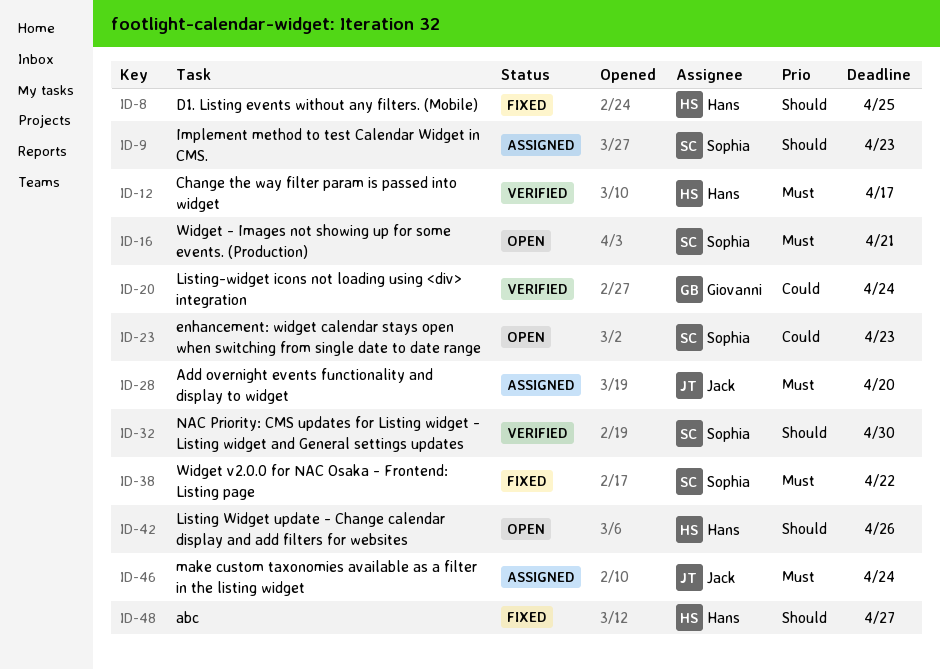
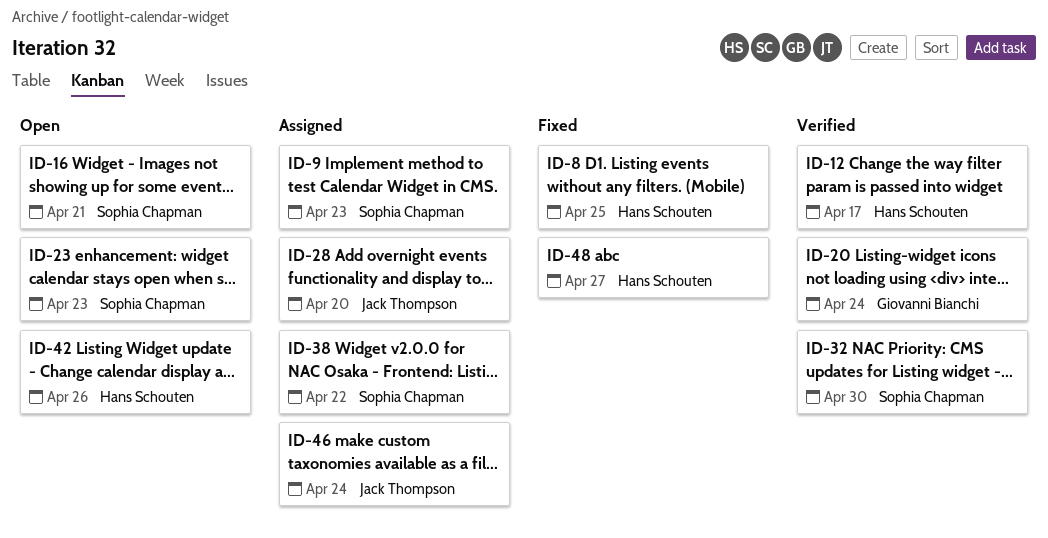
ID-38, status: Fixed -> Assigned

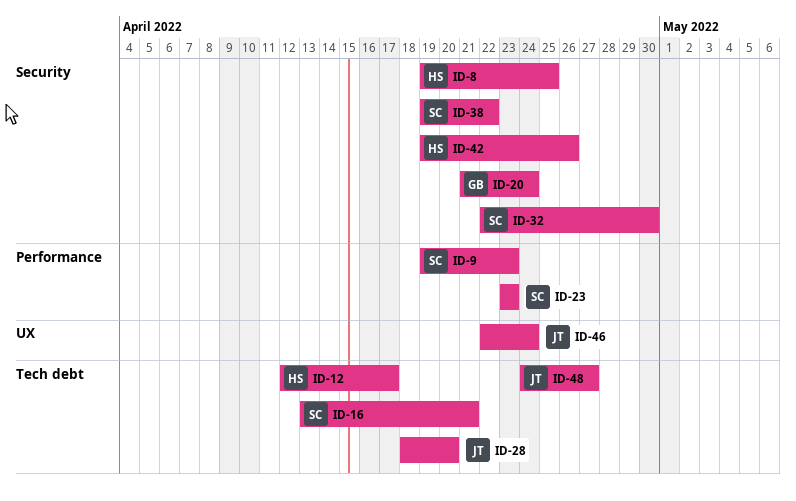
ID-48, owner: Hans Schouten -> Jack Thompson

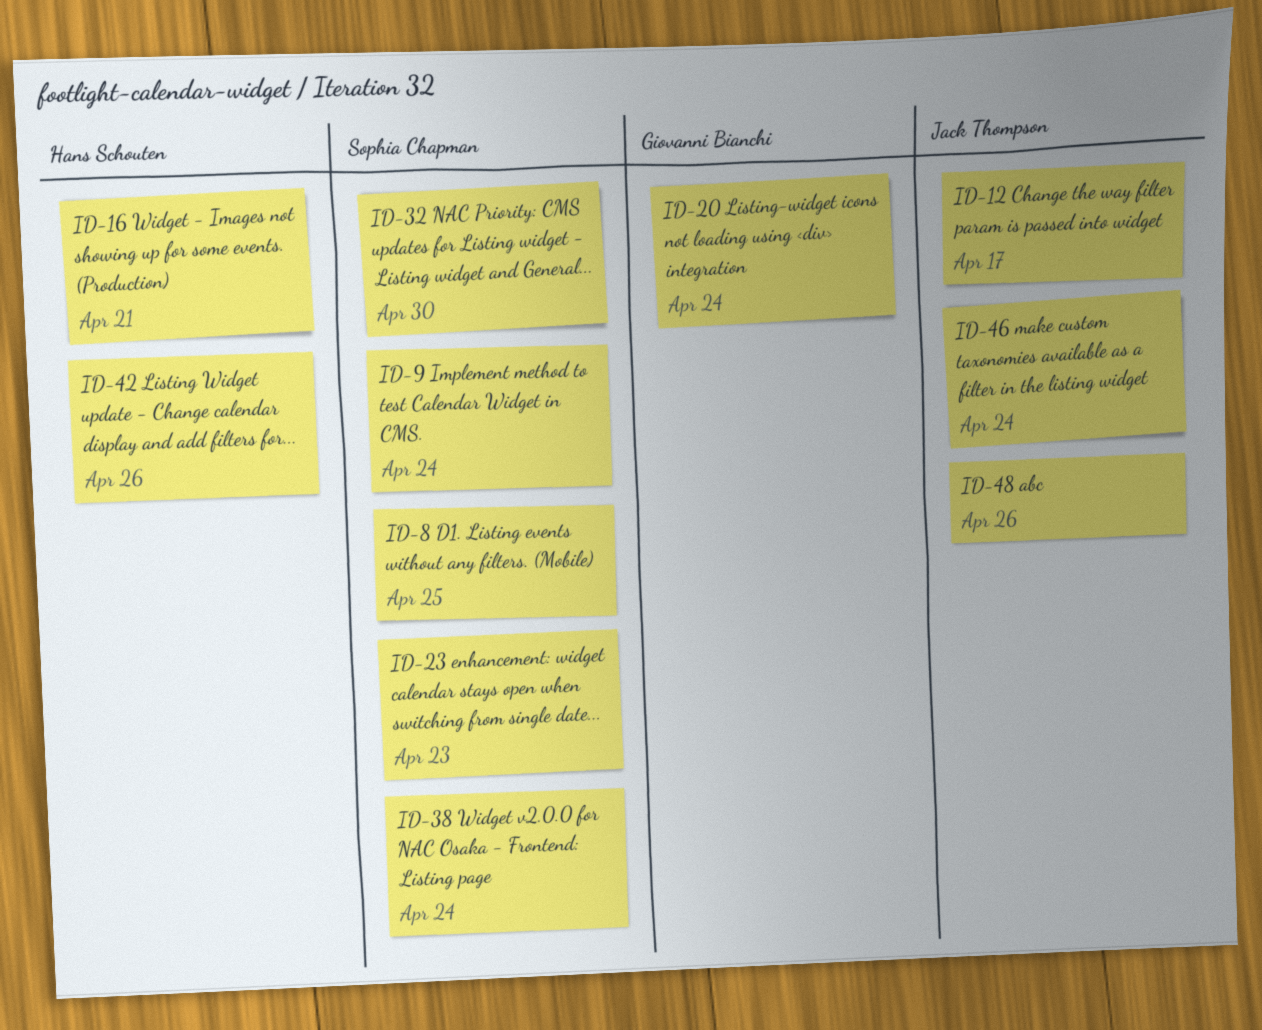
ID-8, owner: Hans Schouten -> Sophia Chapman
ID-9, due: Apr 23 -> Apr 24
ID-12, owner: Hans Schouten -> Jack Thompson
ID-16, owner: Sophia Chapman -> Hans Schouten
ID-28: present -> none
ID-38, due: Apr 22 -> Apr 24
ID-48, due: Apr 27 -> Apr 26

